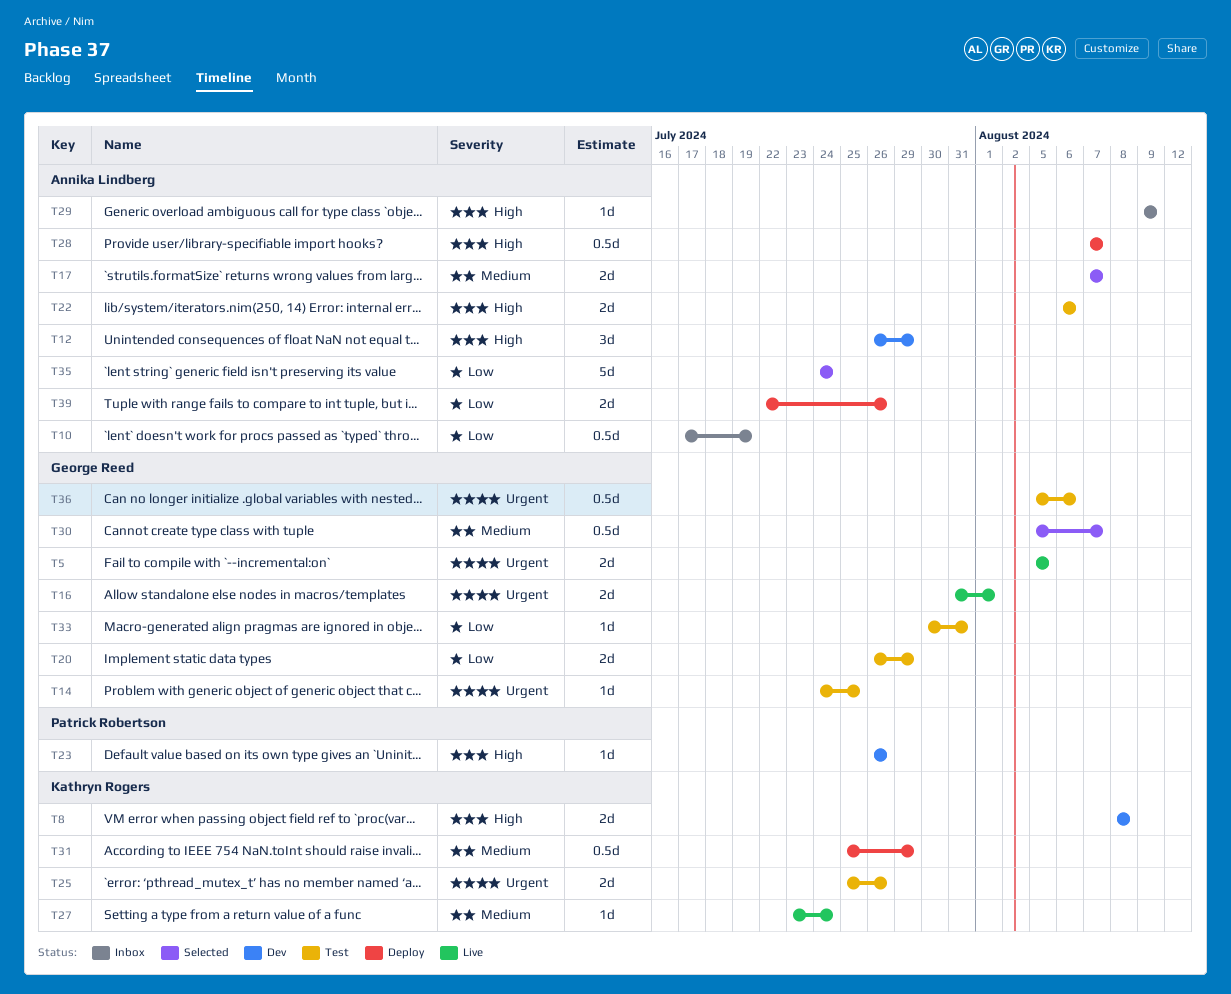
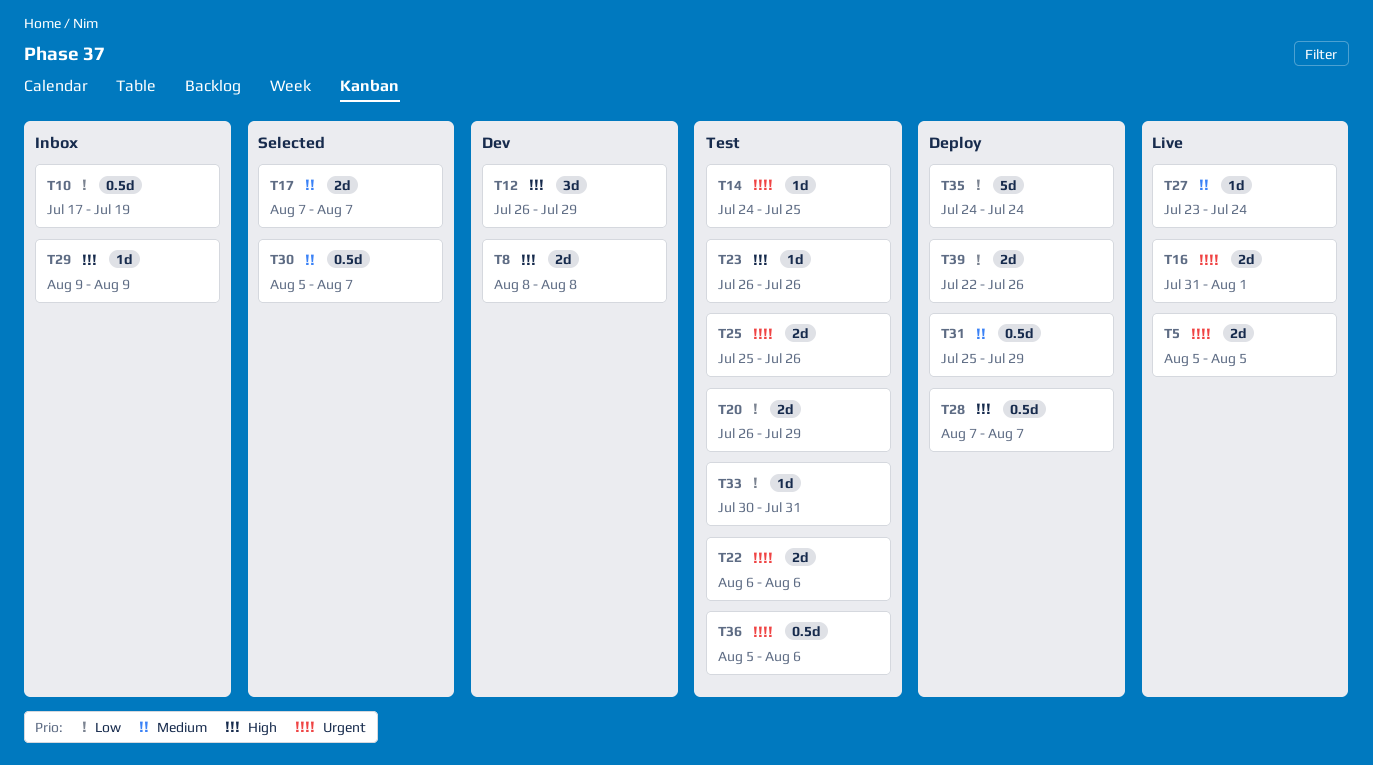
T22, priority: High -> Urgent
T23, status: Dev -> Test
T35, status: Selected -> Deploy

